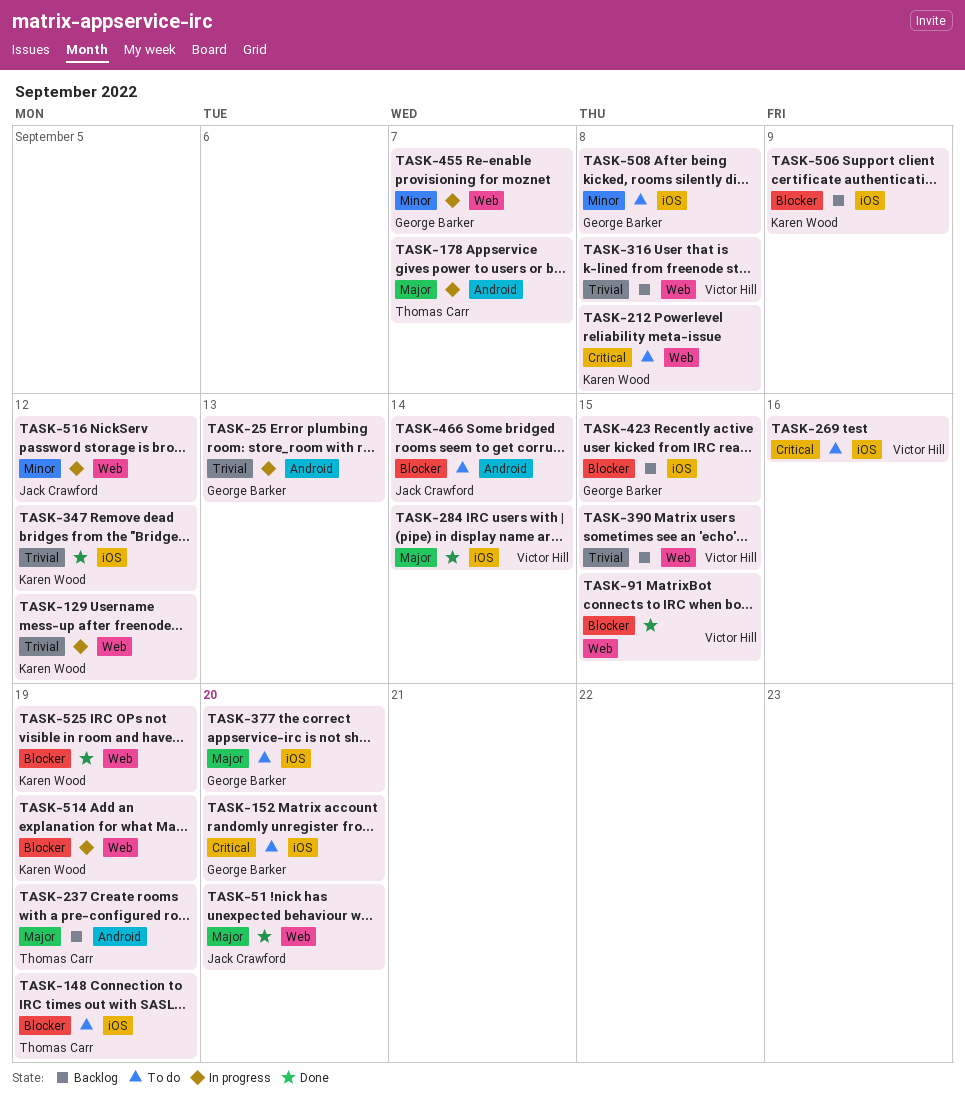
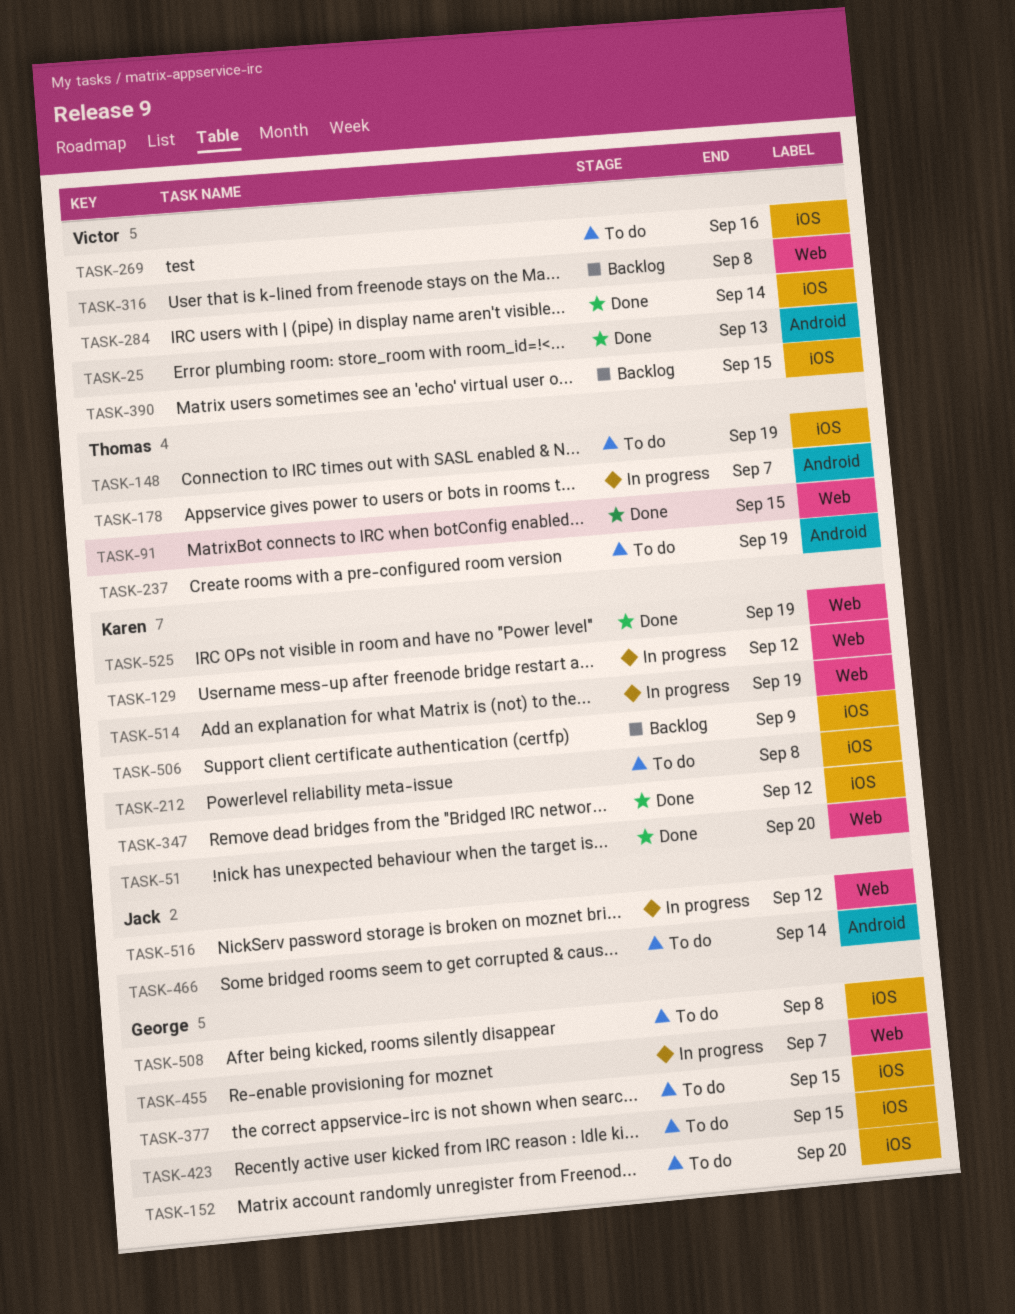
TASK-25, status: In progress -> Done
TASK-25, owner: George Barker -> Victor Hill
TASK-51, owner: Jack Crawford -> Karen Wood
TASK-91, owner: Victor Hill -> Thomas Carr
TASK-212, label: Web -> iOS
TASK-237, status: Backlog -> To do
TASK-377, due: Sep 20 -> Sep 15
TASK-390, label: Web -> iOS
TASK-423, status: Backlog -> To do

